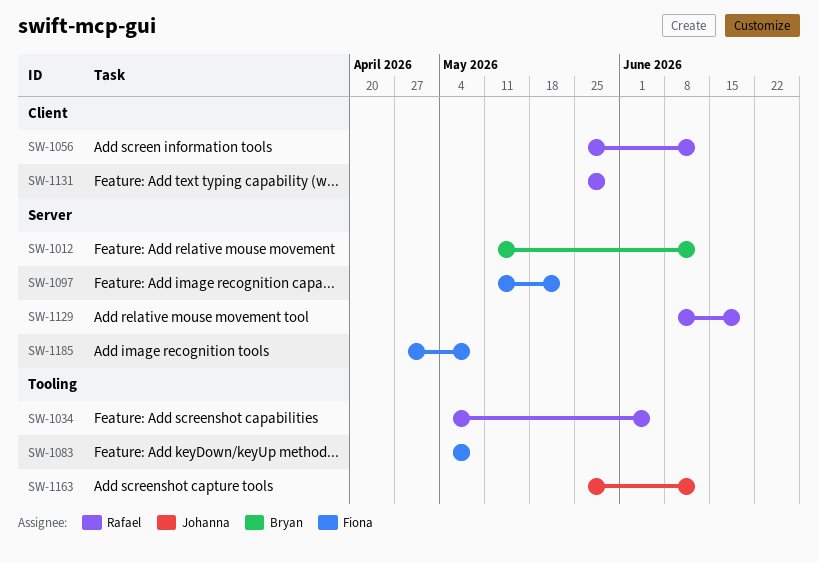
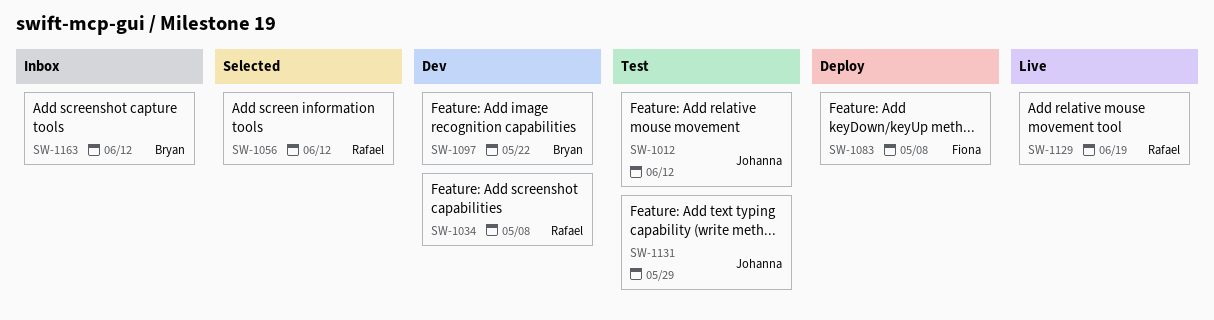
SW-1012, owner: Bryan -> Johanna
SW-1034, due: Jun 5 -> May 8
SW-1097, owner: Fiona -> Bryan
SW-1131, owner: Rafael -> Johanna
SW-1163, owner: Johanna -> Bryan
SW-1185: present -> none

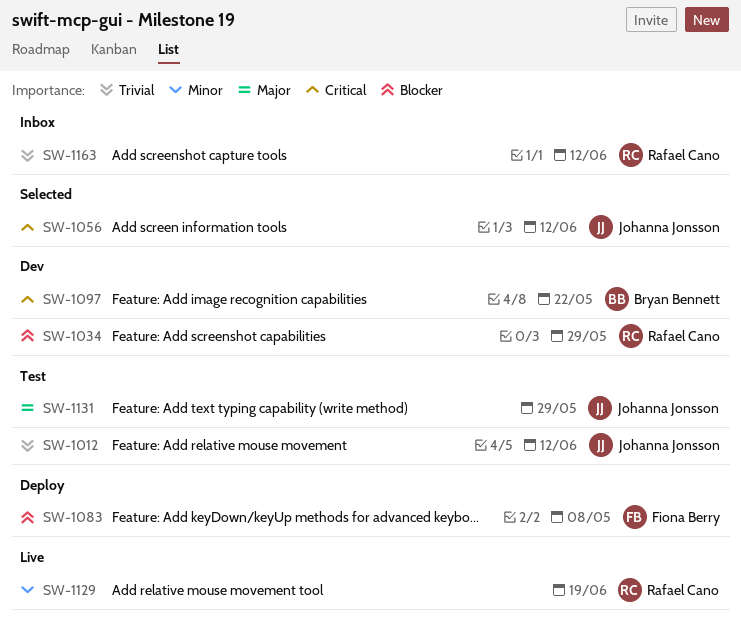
SW-1034, due: May 8 -> May 29
SW-1056, owner: Rafael Cano -> Johanna Jonsson
SW-1163, owner: Bryan Bennett -> Rafael Cano

